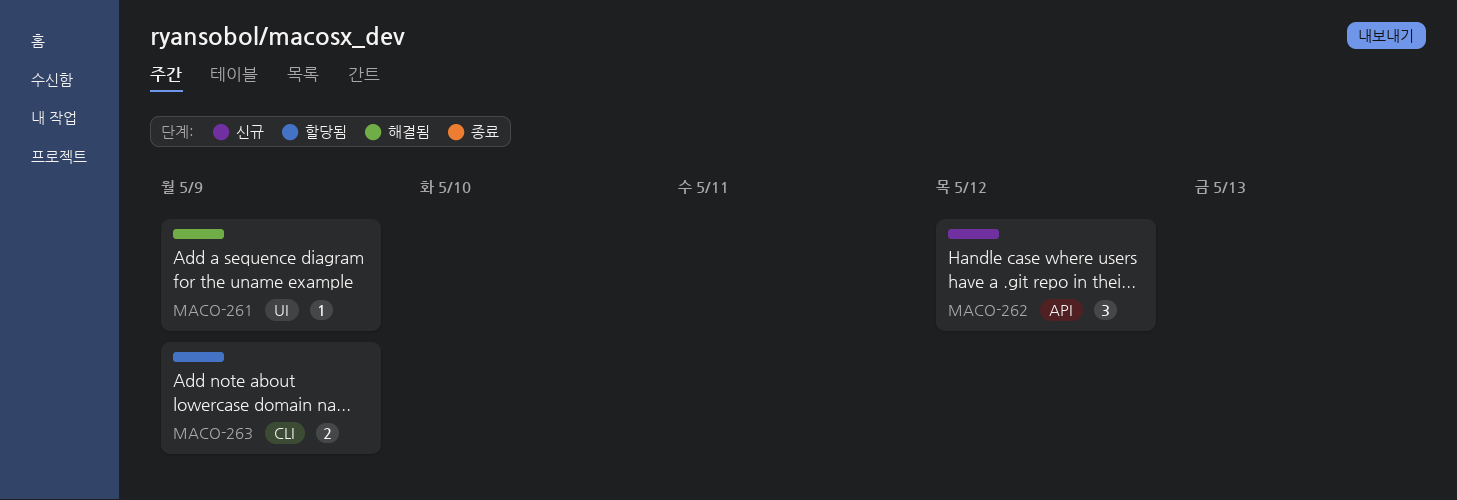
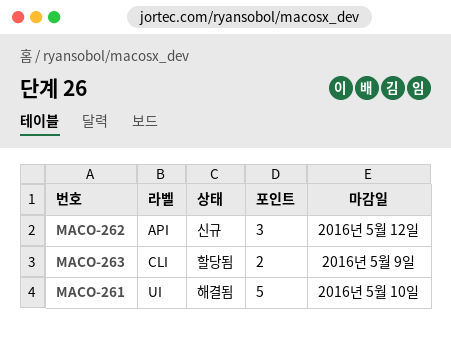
MACO-261, estimate: 1 -> 5
MACO-261, due: May 9 -> May 10

